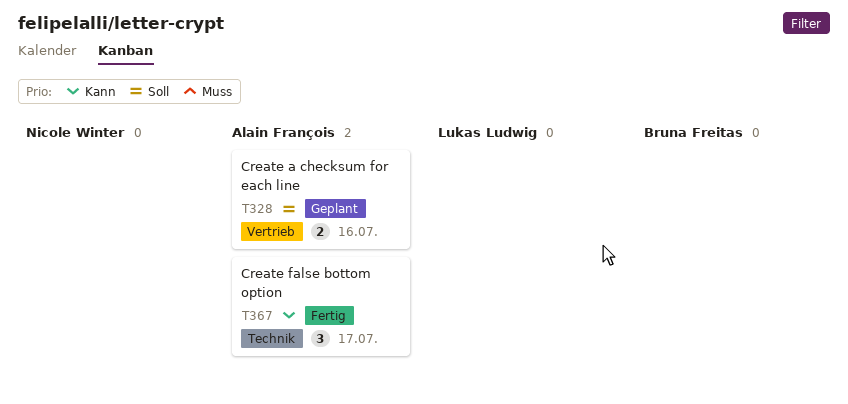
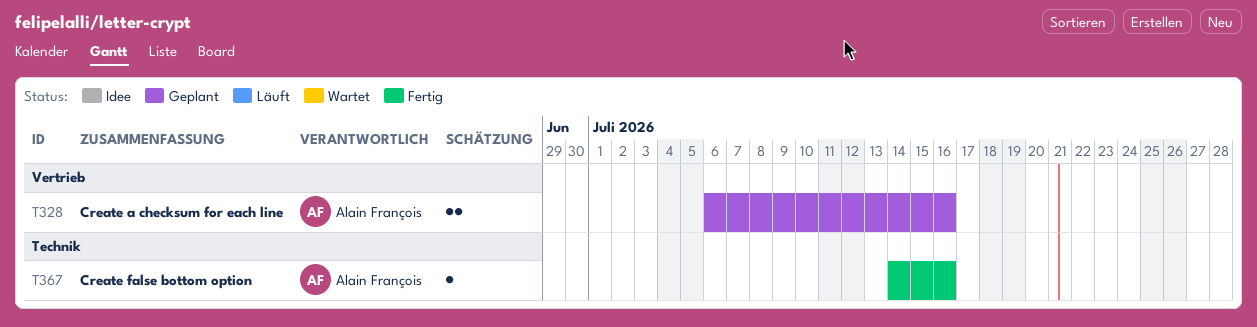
T367, estimate: 3 -> 1
T367, due: Jul 17 -> Jul 16

